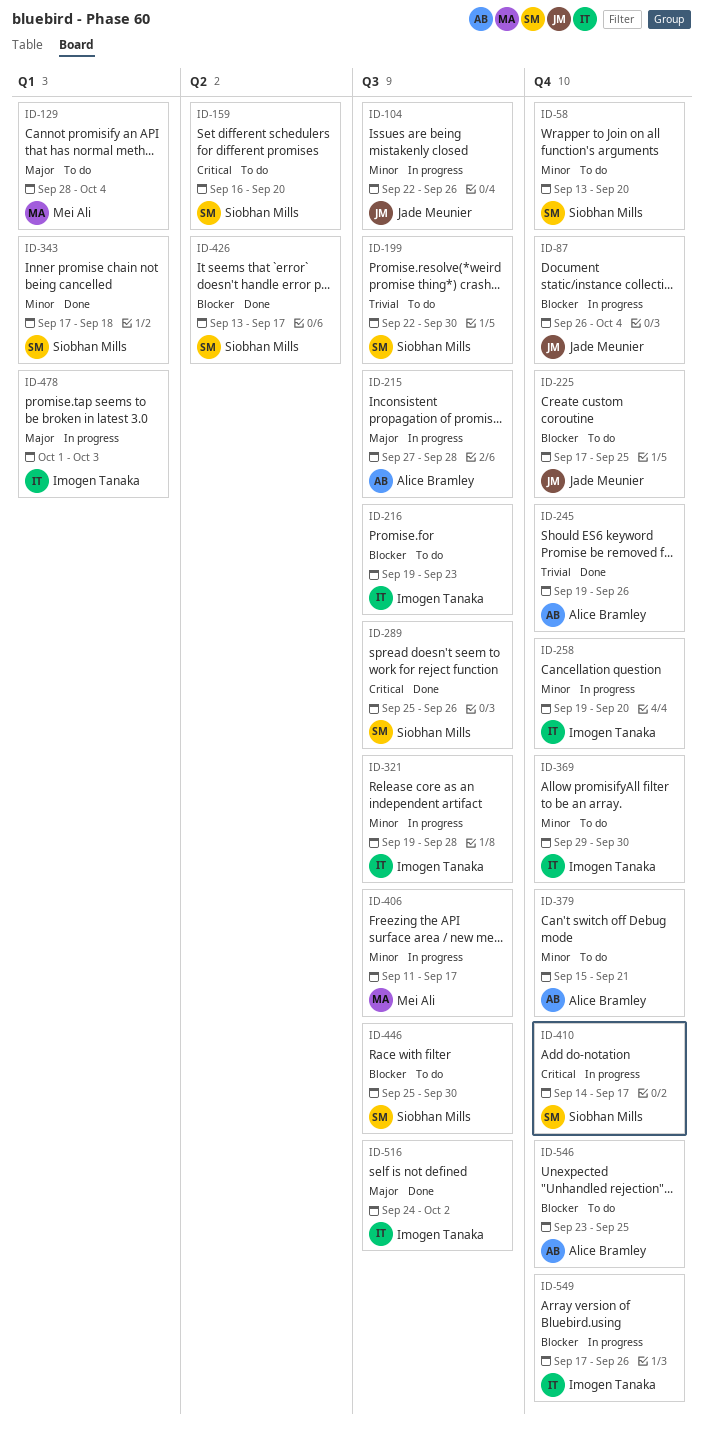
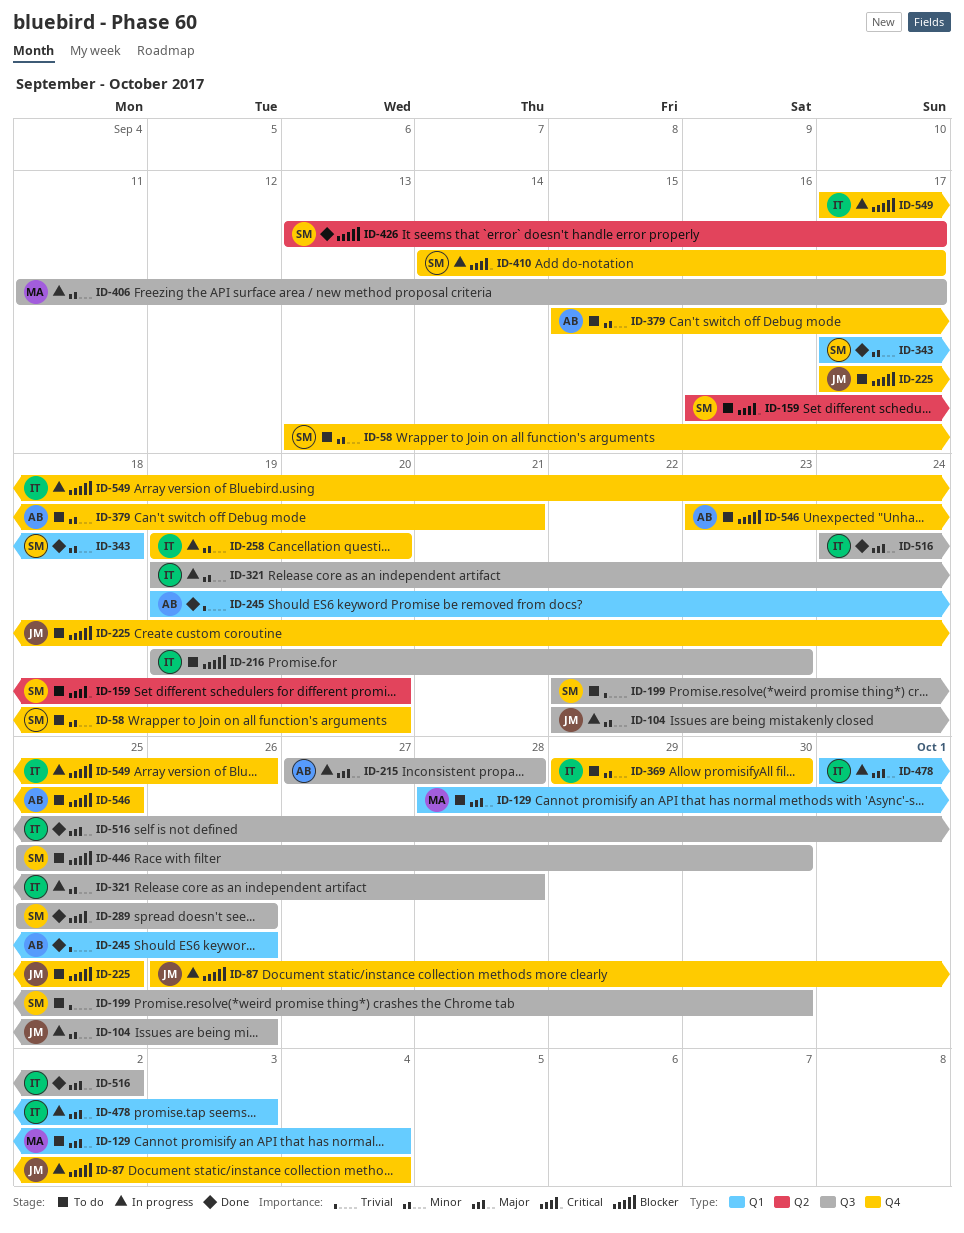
ID-245, label: Q4 -> Q1

